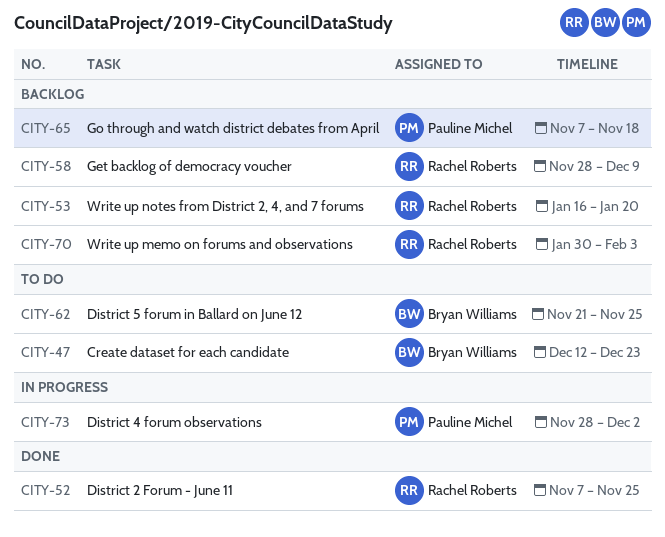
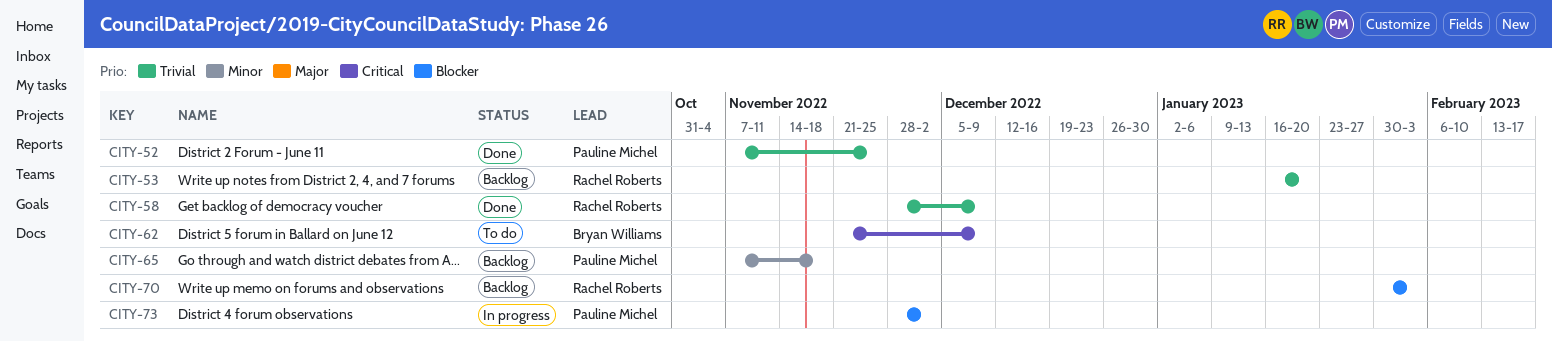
CITY-47: present -> none
CITY-52, owner: Rachel Roberts -> Pauline Michel
CITY-58, status: Backlog -> Done
CITY-62, due: Nov 25 -> Dec 9

